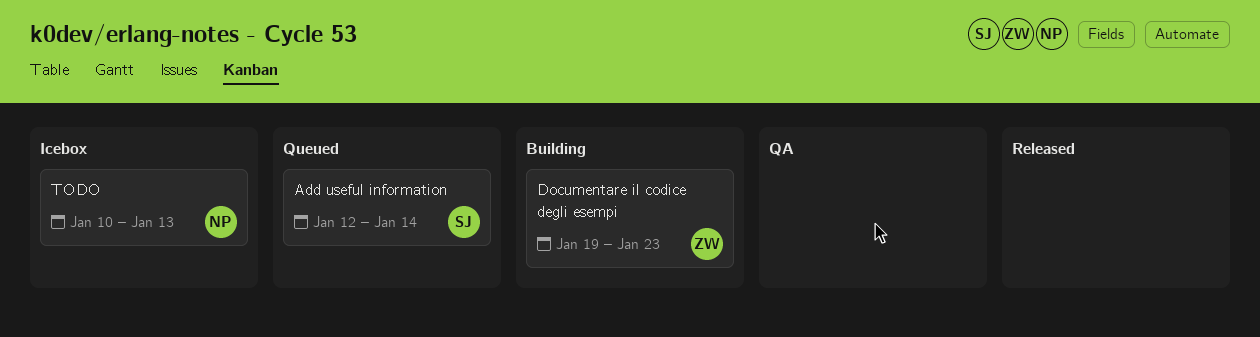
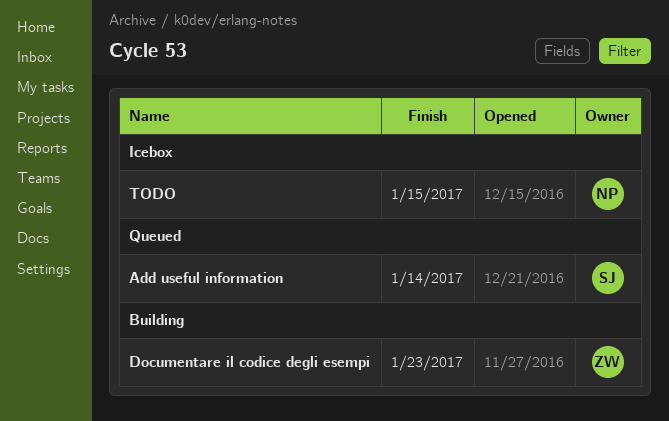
TODO, due: Jan 13 -> Jan 15

